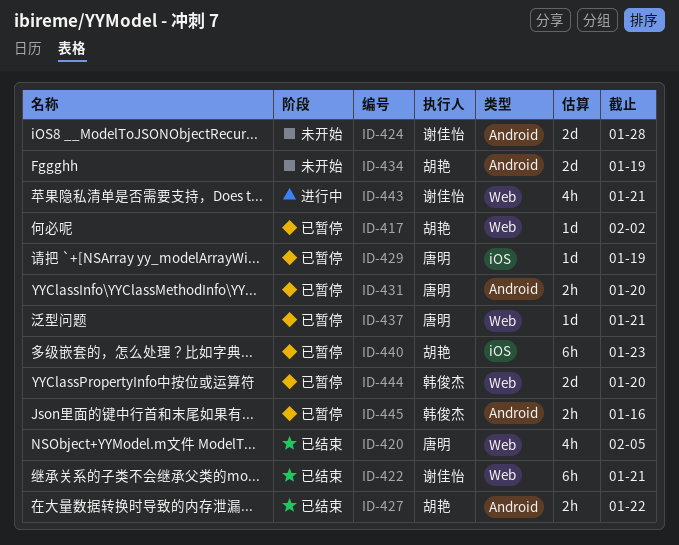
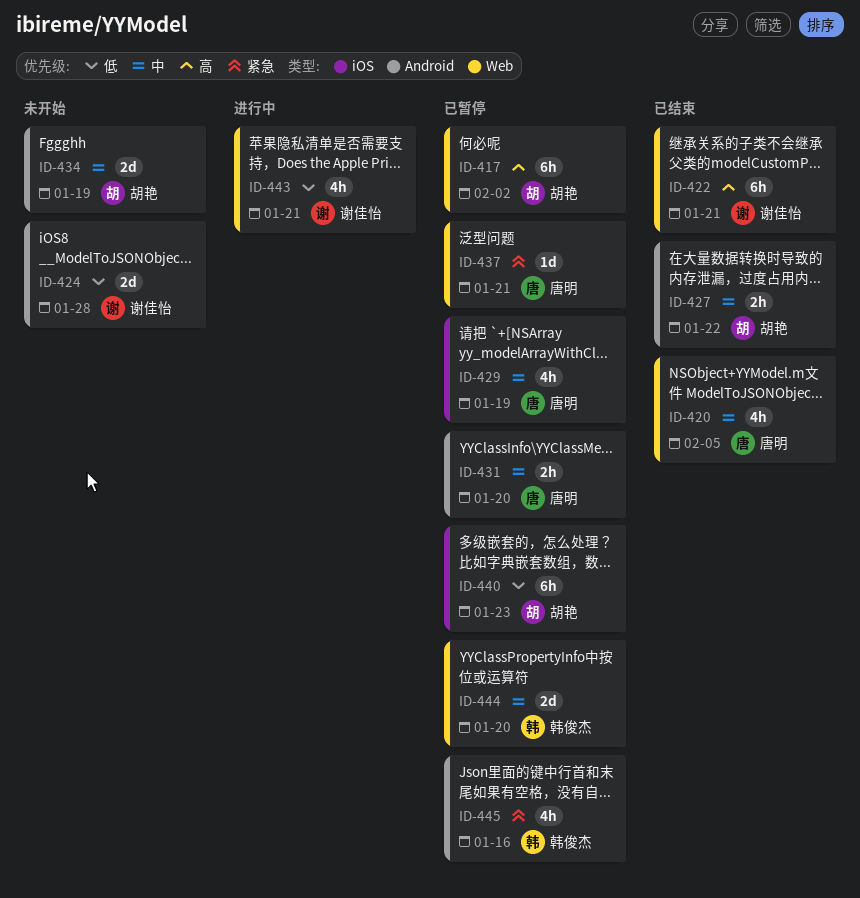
ID-417, estimate: 1d -> 6h
ID-429, estimate: 1d -> 4h
ID-445, estimate: 2h -> 4h

